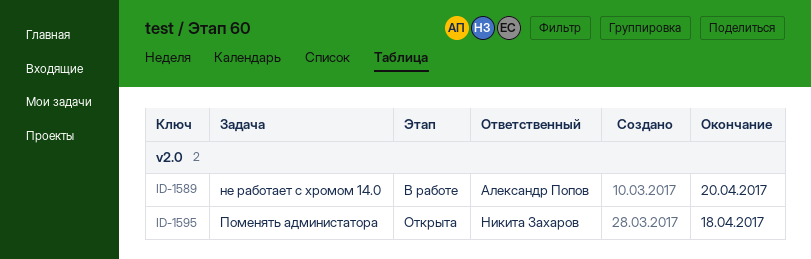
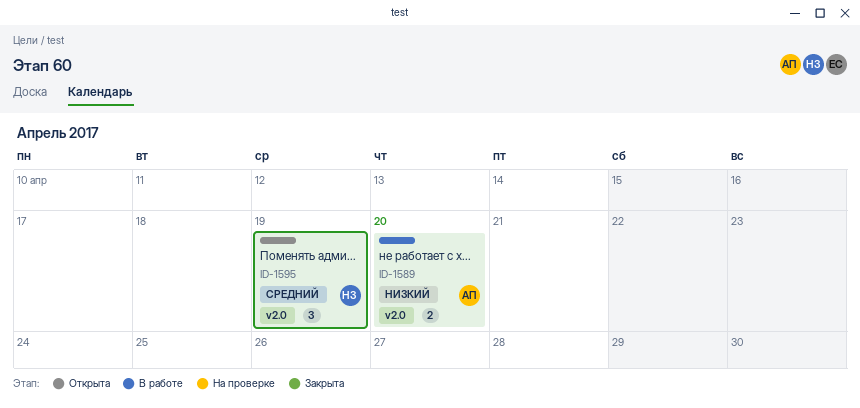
ID-1595, due: Apr 18 -> Apr 19

